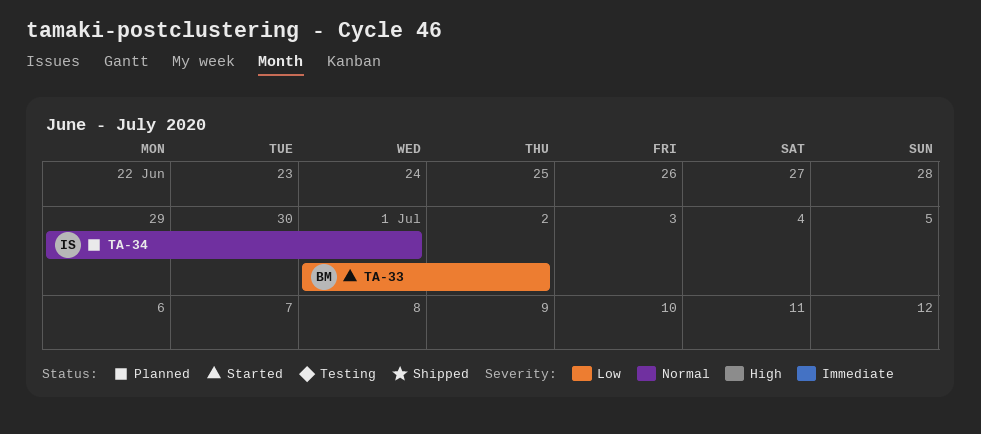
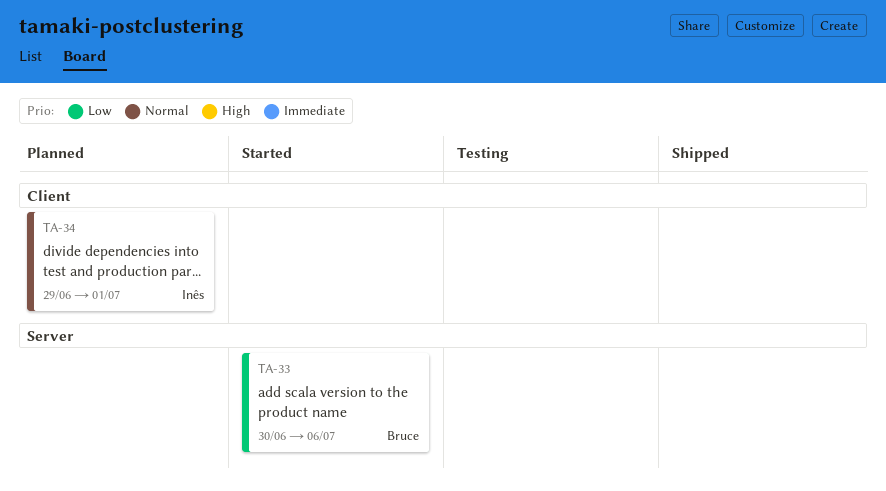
TA-33, start: Jul 1 -> Jun 30
TA-33, due: Jul 2 -> Jul 6

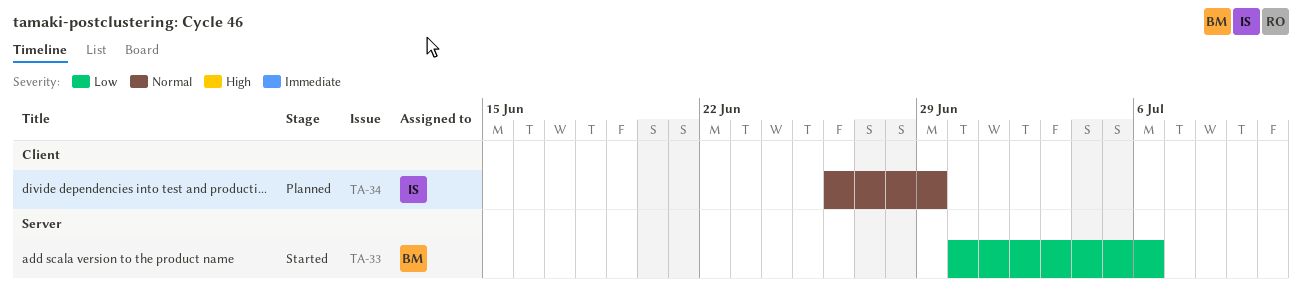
TA-34, start: Jun 29 -> Jun 26
TA-34, due: Jul 1 -> Jun 29

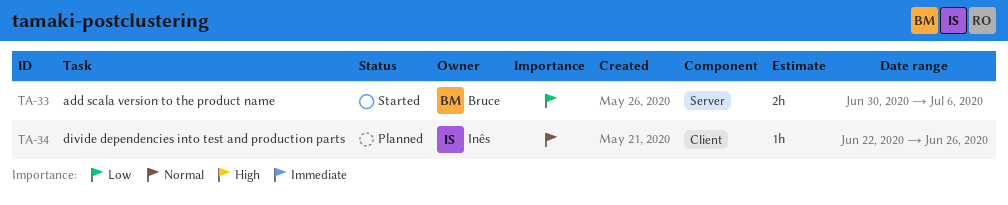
TA-34, start: Jun 26 -> Jun 22
TA-34, due: Jun 29 -> Jun 26

